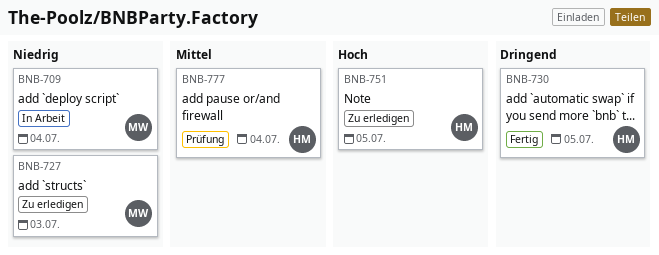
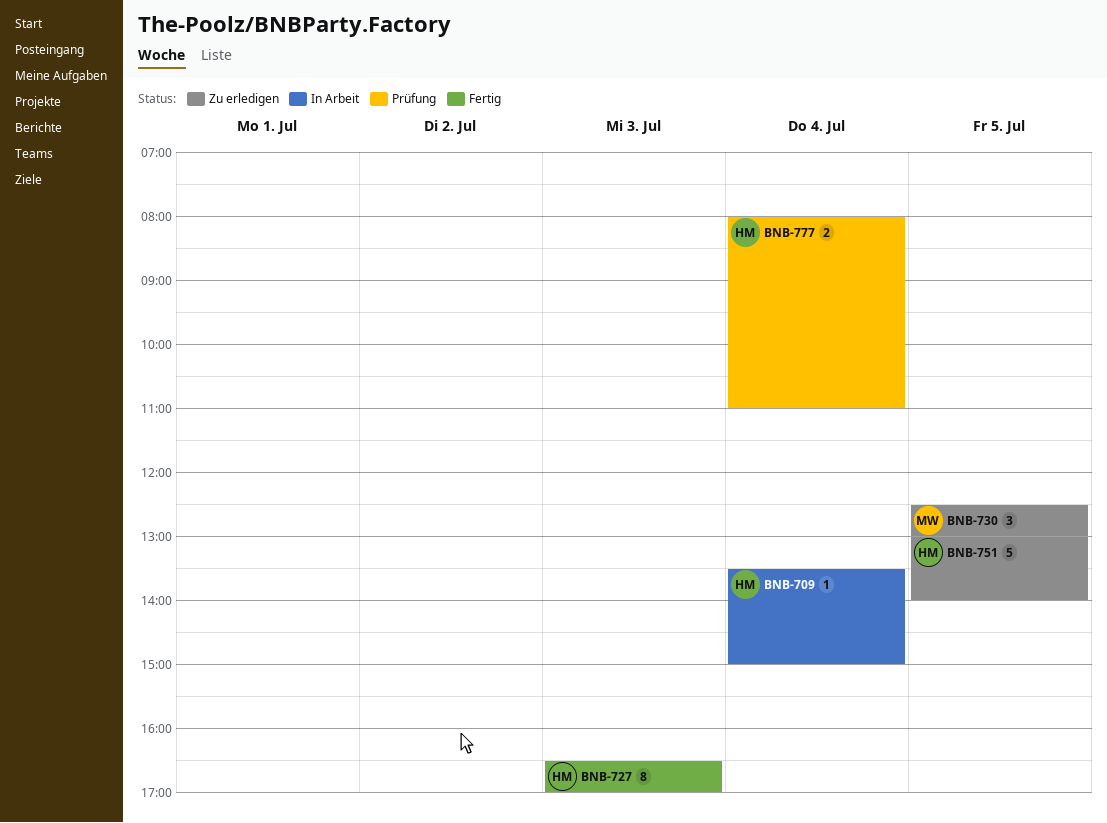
BNB-709, owner: MW -> HM
BNB-727, status: Zu erledigen -> Fertig
BNB-727, owner: MW -> HM
BNB-730, status: Fertig -> Zu erledigen
BNB-730, owner: HM -> MW

